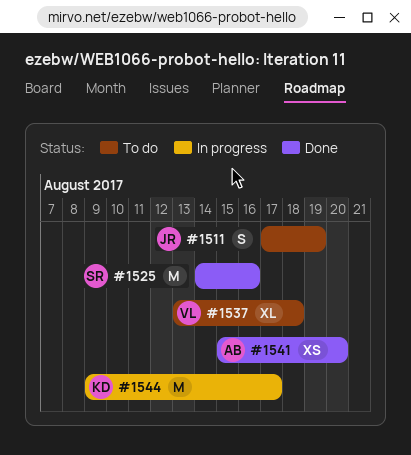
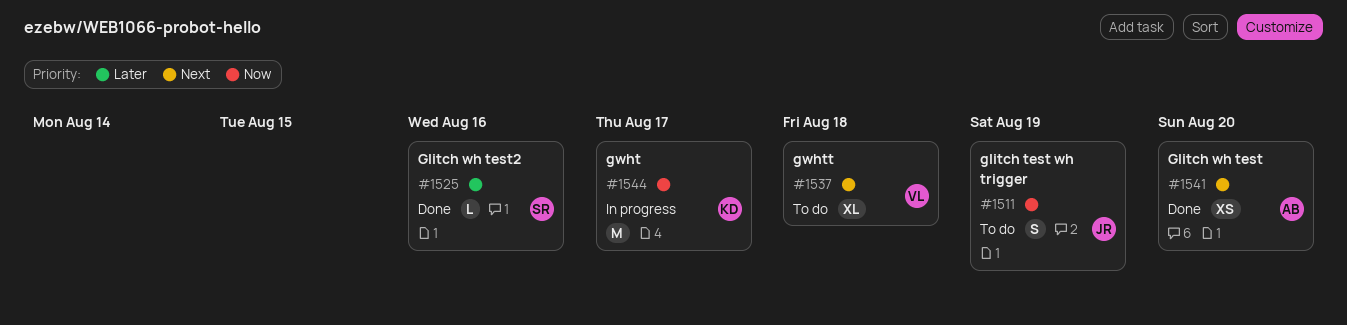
#1525, estimate: M -> L

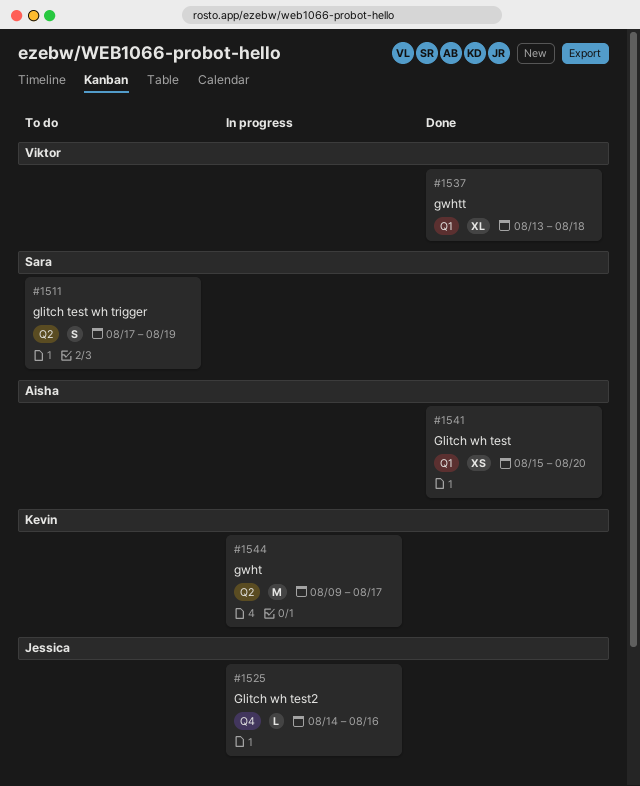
#1511, owner: Jessica -> Sara
#1525, status: Done -> In progress
#1525, owner: Sara -> Jessica
#1537, status: To do -> Done

